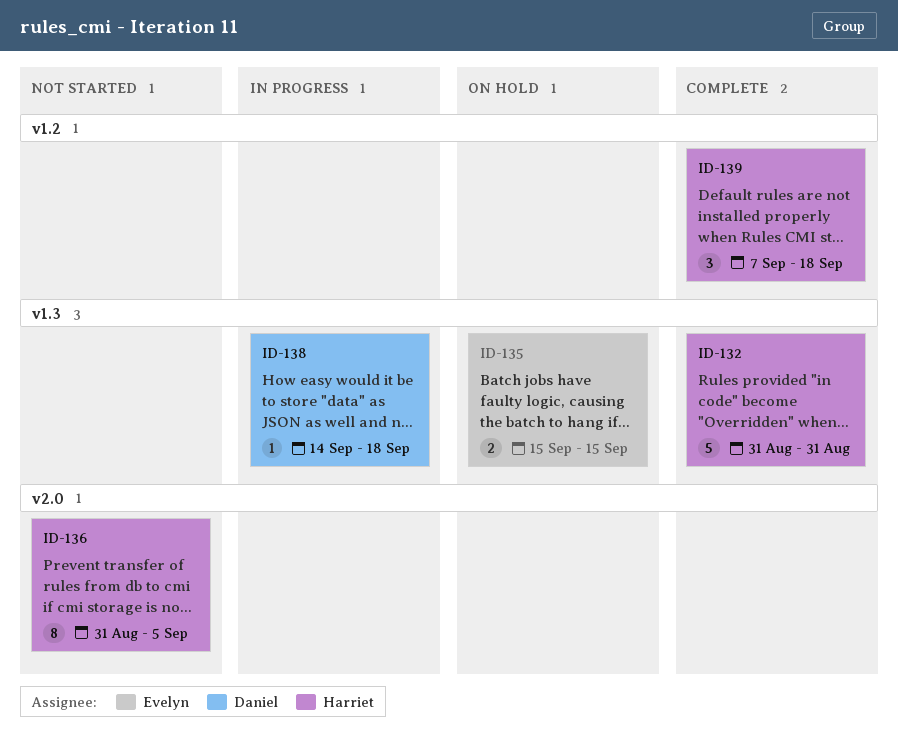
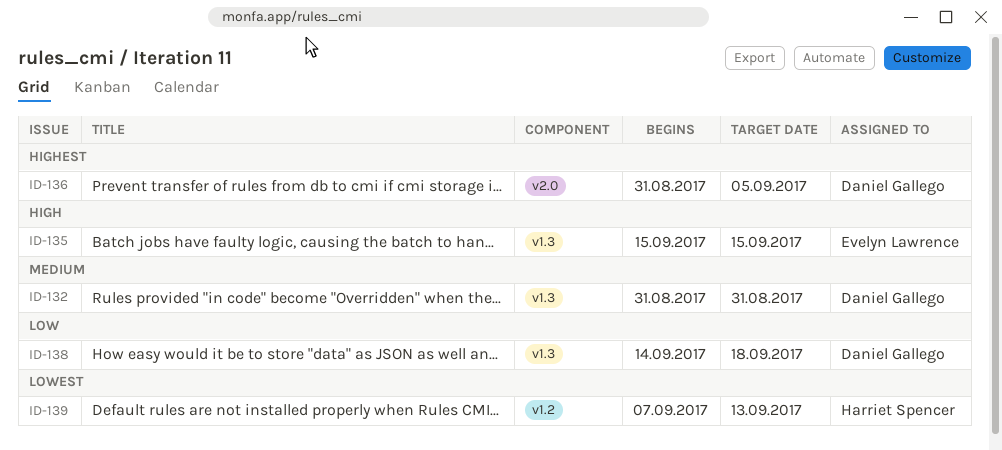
ID-132, owner: Harriet Spencer -> Daniel Gallego
ID-136, owner: Harriet Spencer -> Daniel Gallego
ID-139, due: Sep 18 -> Sep 13

